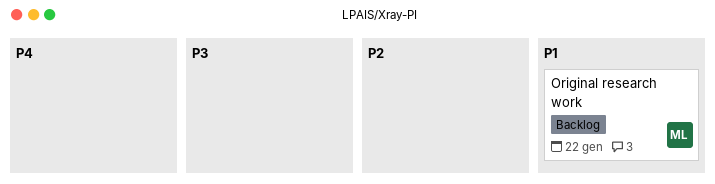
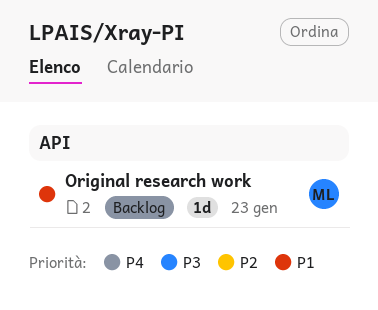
Original research work, due: Jan 22 -> Jan 23

